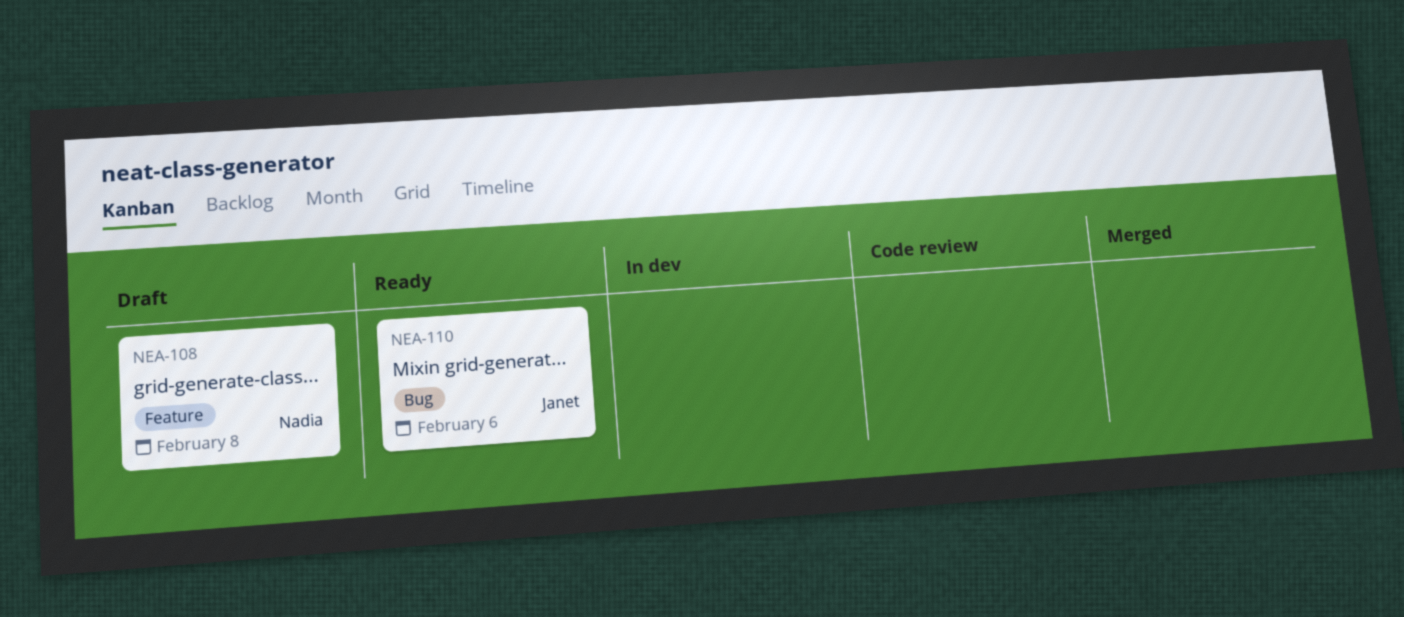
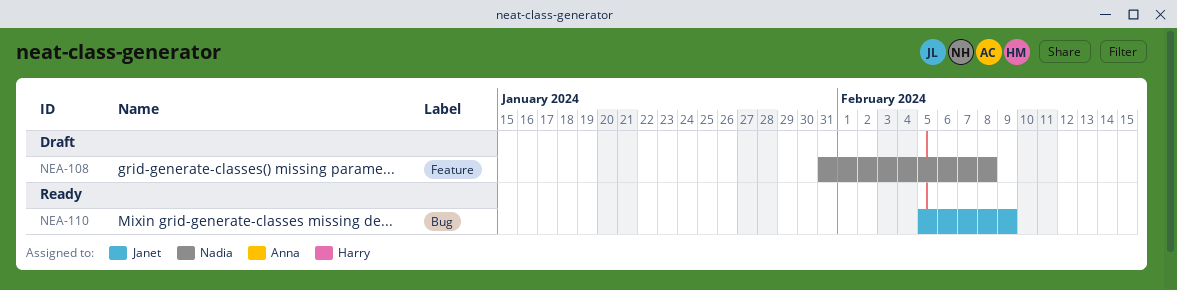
NEA-110, due: Feb 6 -> Feb 9

